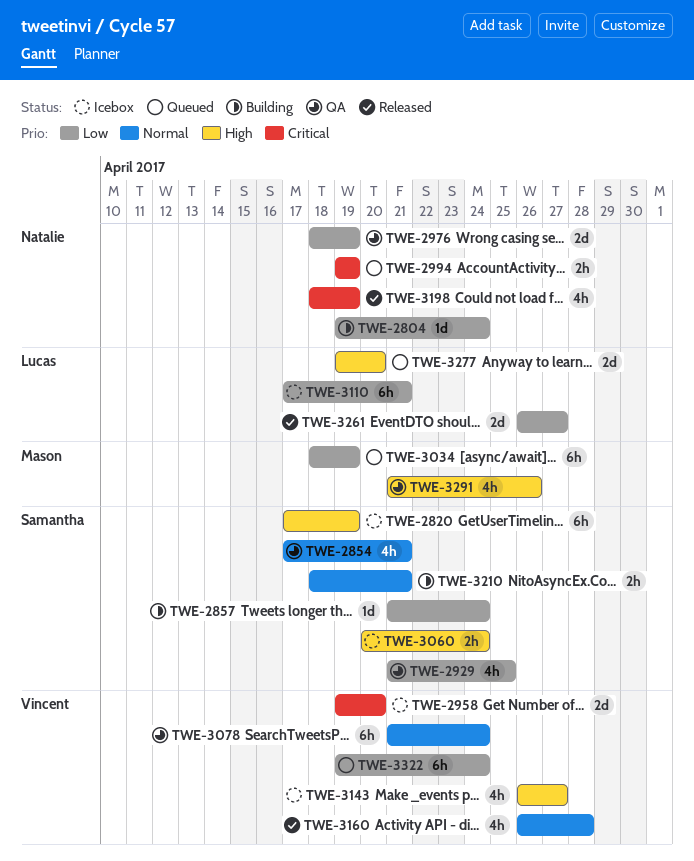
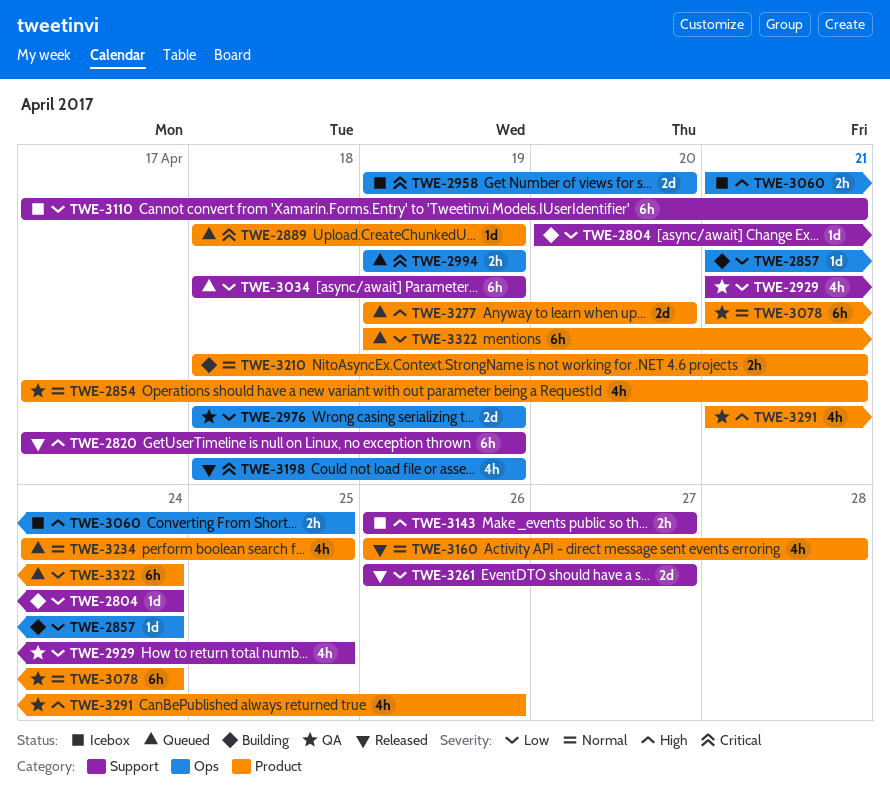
TWE-2804, start: Apr 19 -> Apr 20
TWE-2820, status: Icebox -> Released
TWE-2889: none -> present
TWE-3060, start: Apr 20 -> Apr 21
TWE-3060, due: Apr 24 -> Apr 25
TWE-3143, estimate: 4h -> 2h
TWE-3234: none -> present

